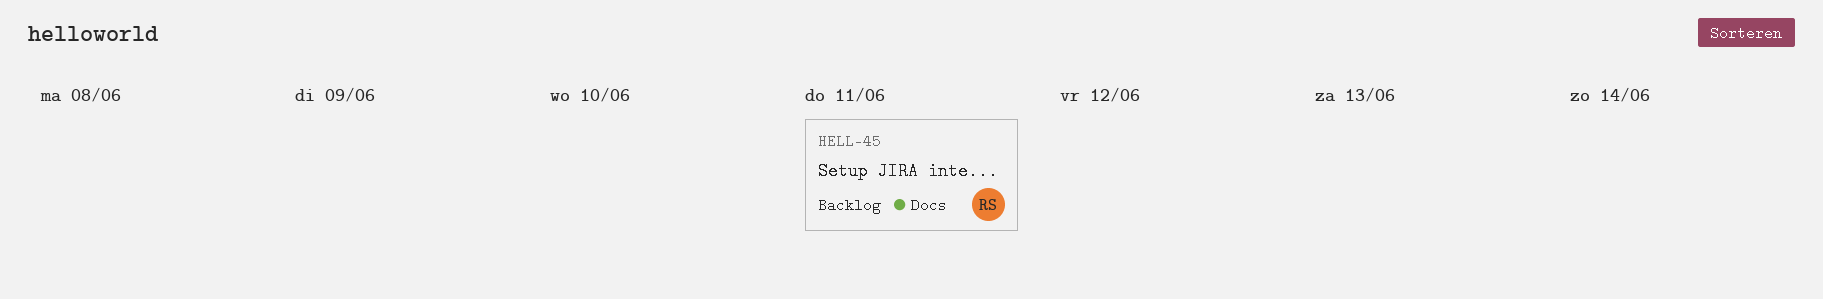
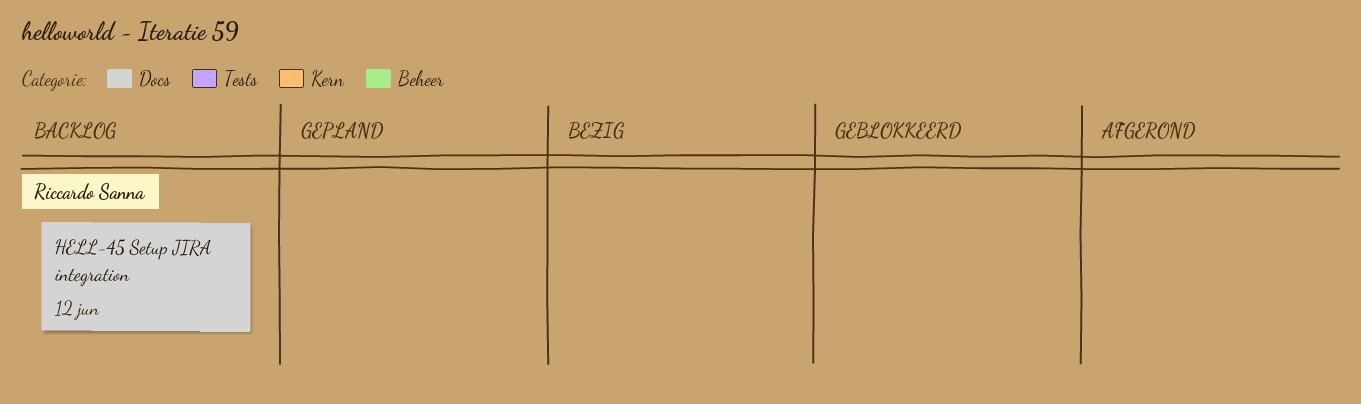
HELL-45, due: Jun 11 -> Jun 12

